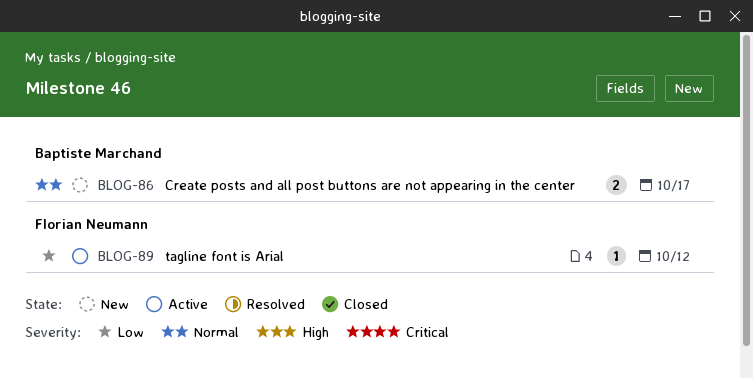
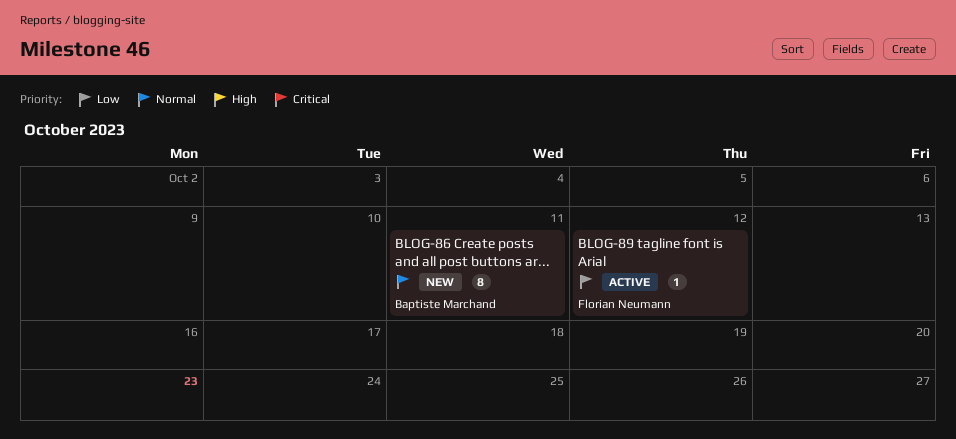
BLOG-86, estimate: 2 -> 8
BLOG-86, due: Oct 17 -> Oct 11

